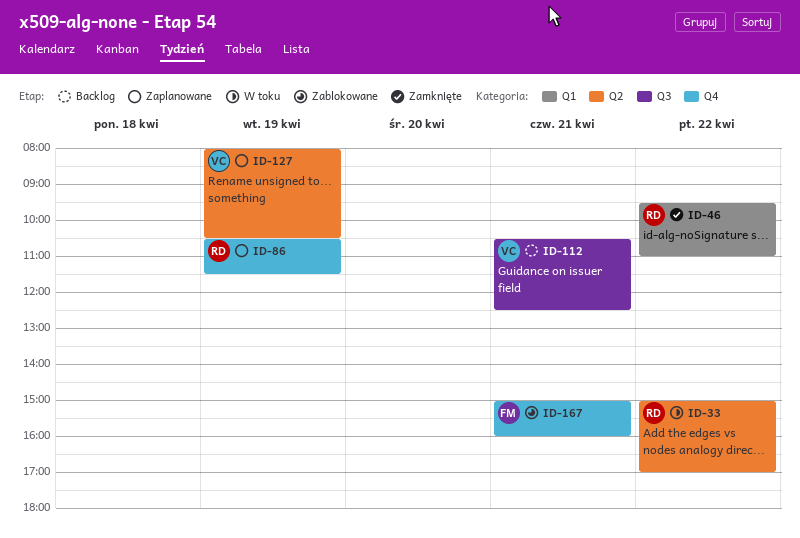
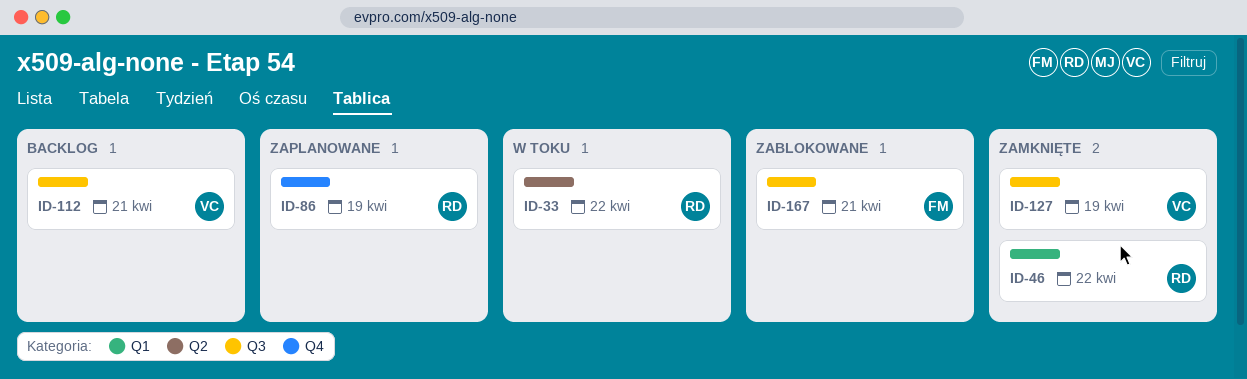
ID-127, status: Zaplanowane -> Zamknięte
ID-127, label: Q2 -> Q3
ID-167, label: Q4 -> Q3

